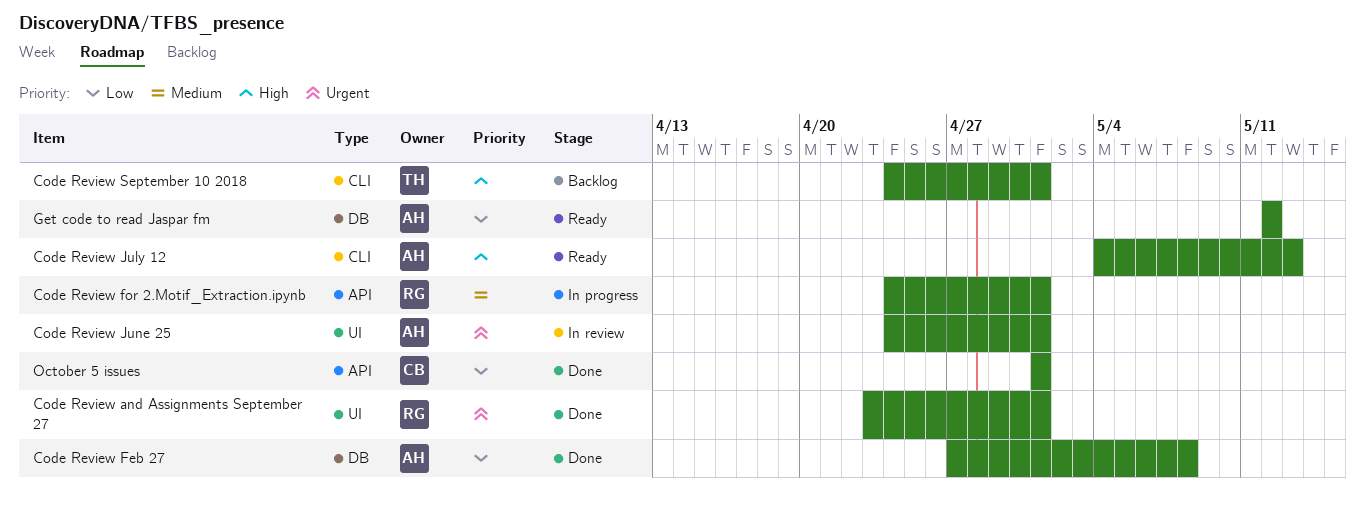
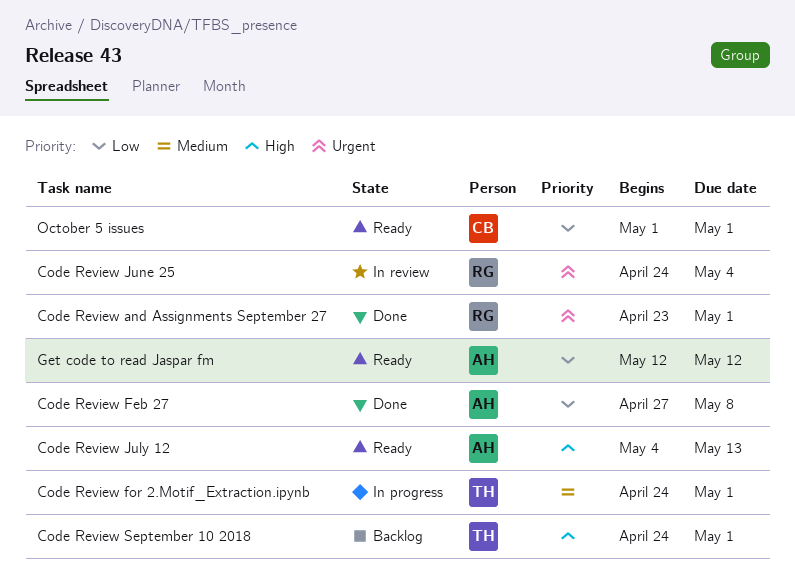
Code Review for 2.Motif_Extraction.ipynb, owner: RG -> TH
Code Review June 25, owner: AH -> RG
Code Review June 25, due: May 1 -> May 4
October 5 issues, status: Done -> Ready

